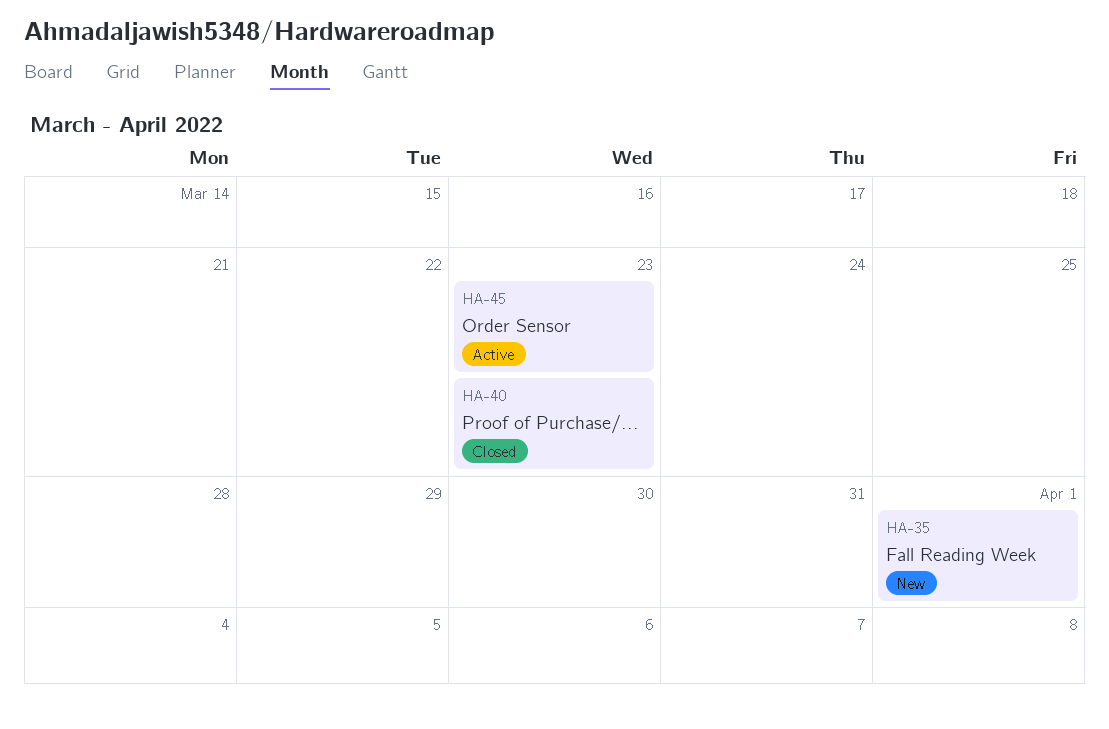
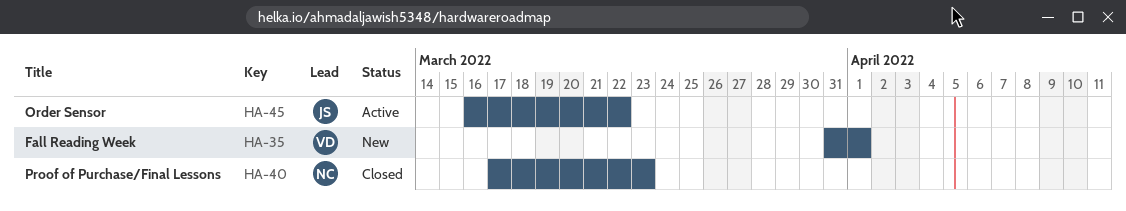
HA-45, due: Mar 23 -> Mar 22

